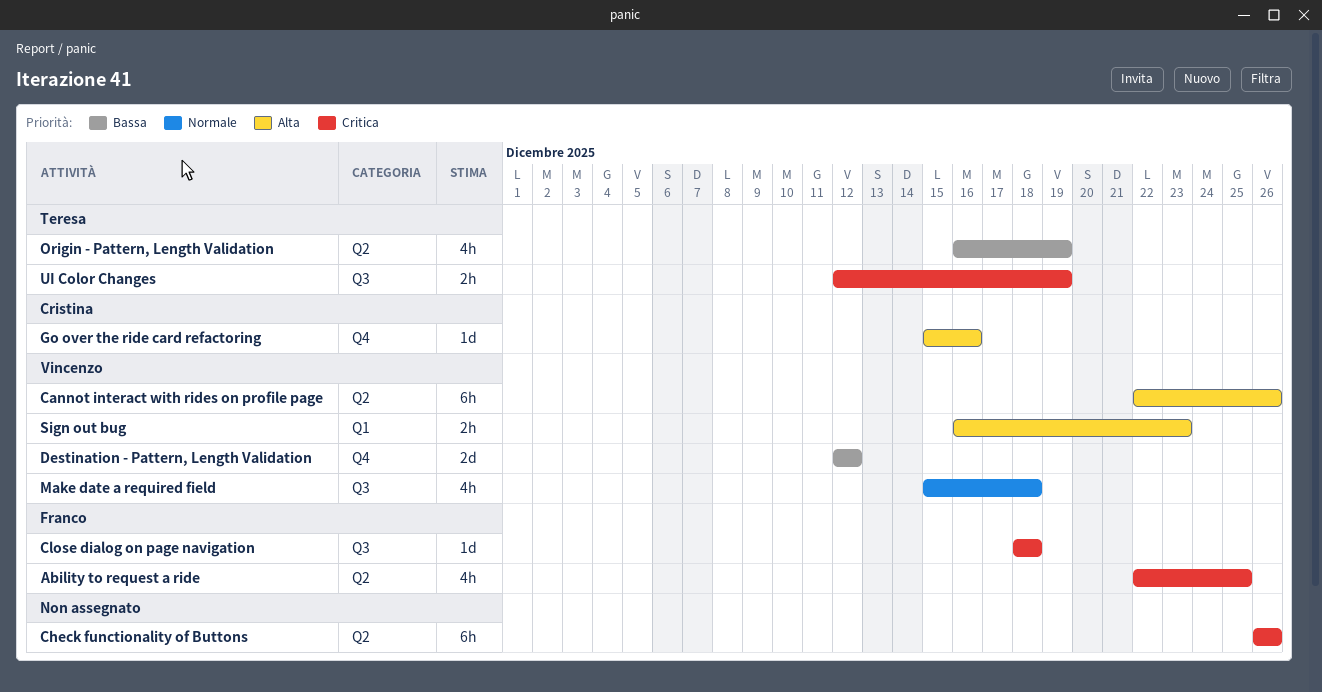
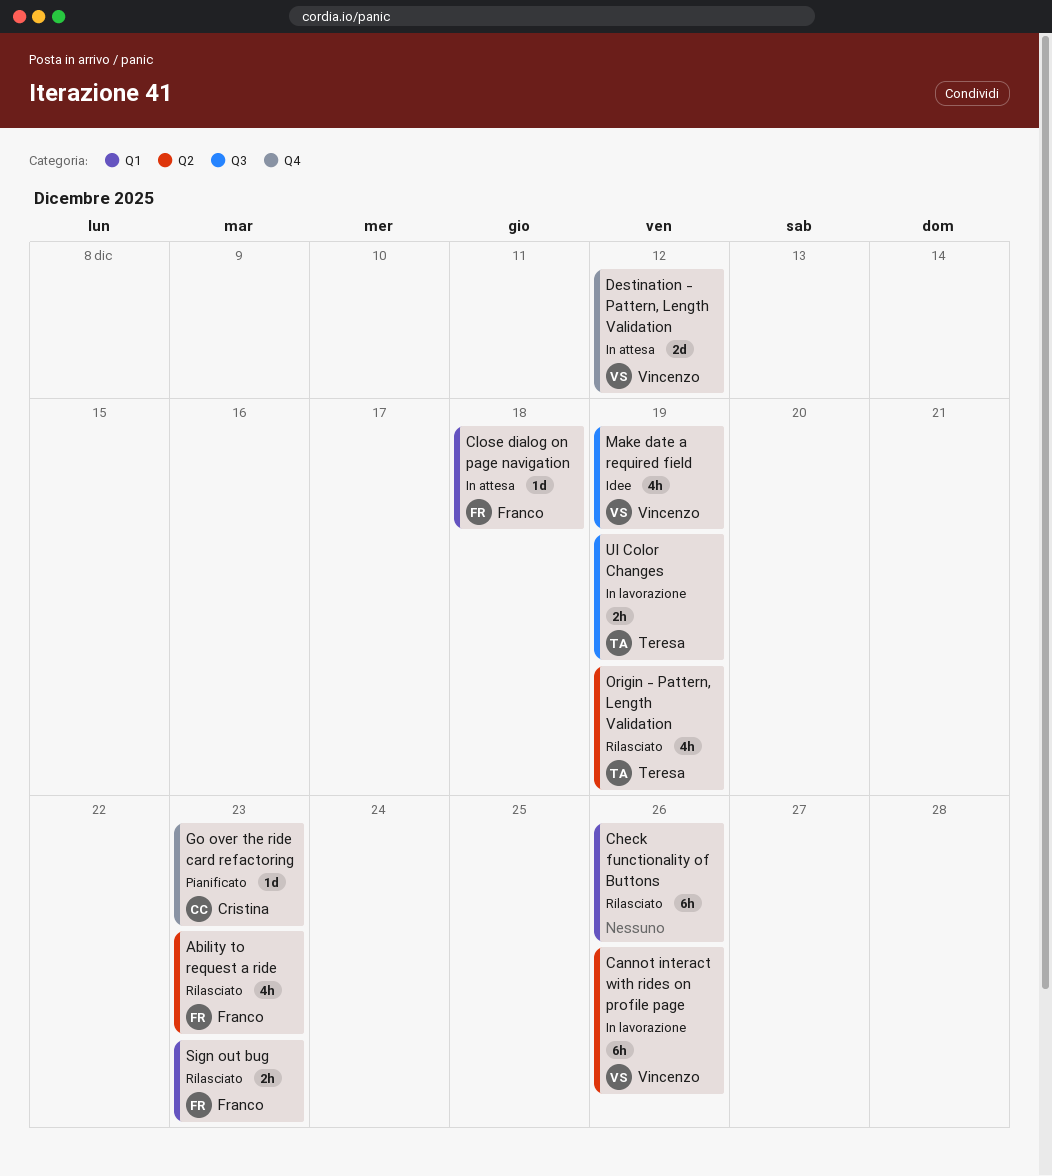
Ability to request a ride, due: Dec 25 -> Dec 23
Check functionality of Buttons, label: Q2 -> Q1
Close dialog on page navigation, label: Q3 -> Q1
Go over the ride card refactoring, due: Dec 16 -> Dec 23
Make date a required field, due: Dec 18 -> Dec 19
Sign out bug, owner: Vincenzo -> Franco

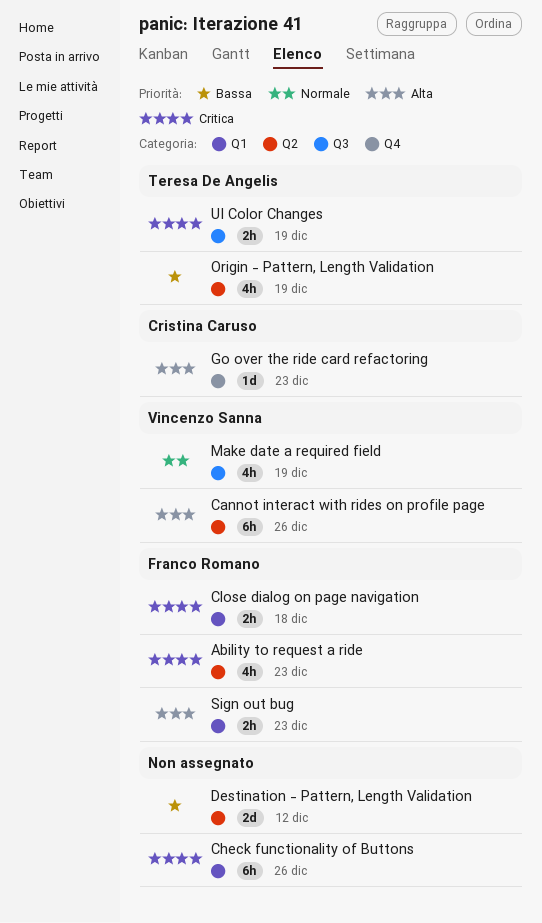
Close dialog on page navigation, estimate: 1d -> 2h
Destination - Pattern, Length Validation, owner: Vincenzo Sanna -> none
Destination - Pattern, Length Validation, label: Q4 -> Q2

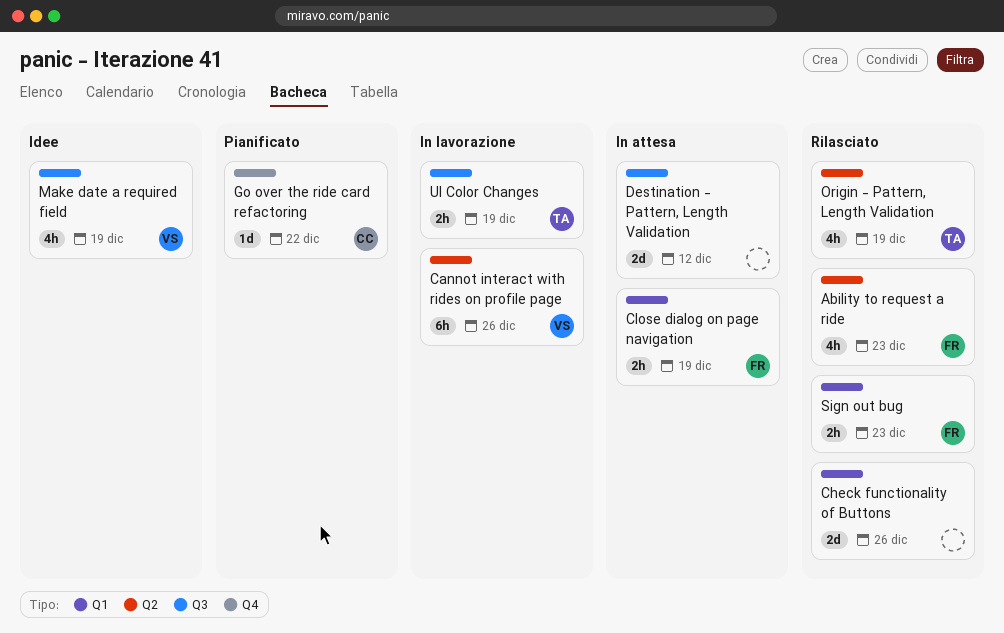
Check functionality of Buttons, estimate: 6h -> 2d
Close dialog on page navigation, due: Dec 18 -> Dec 19
Destination - Pattern, Length Validation, label: Q2 -> Q3
Go over the ride card refactoring, due: Dec 23 -> Dec 22

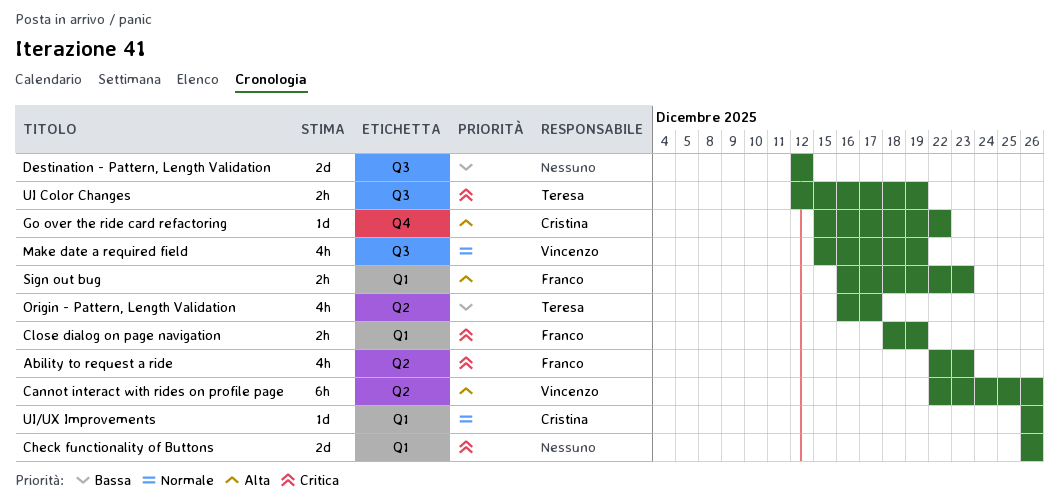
Origin - Pattern, Length Validation, due: Dec 19 -> Dec 17
UI/UX Improvements: none -> present

